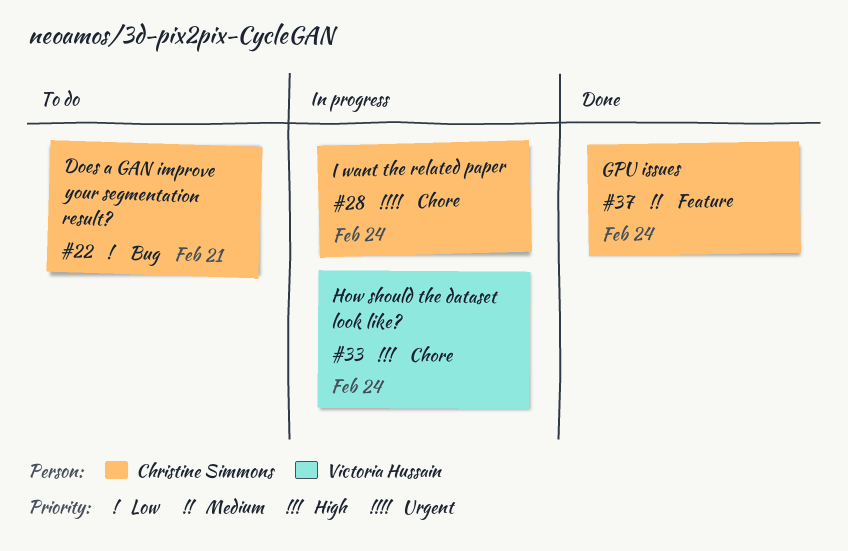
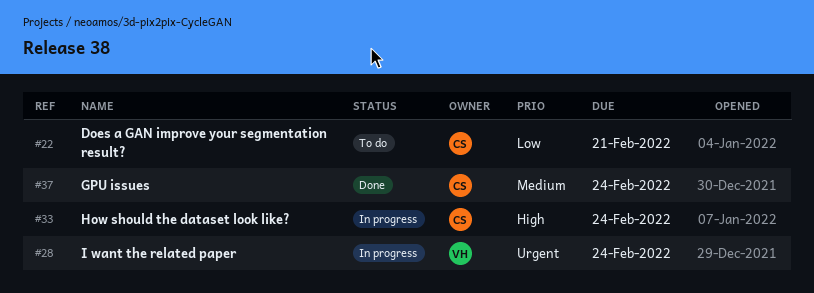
#28, owner: Christine Simmons -> Victoria Hussain
#33, owner: Victoria Hussain -> Christine Simmons

